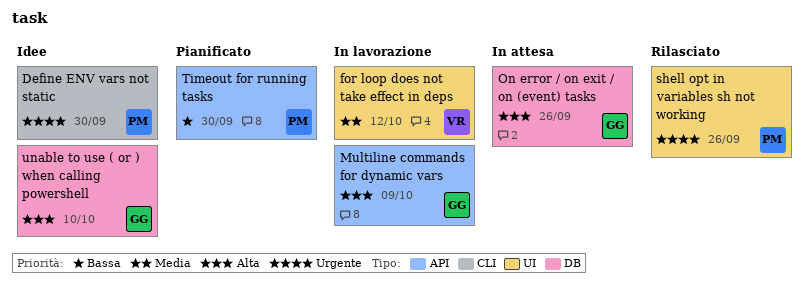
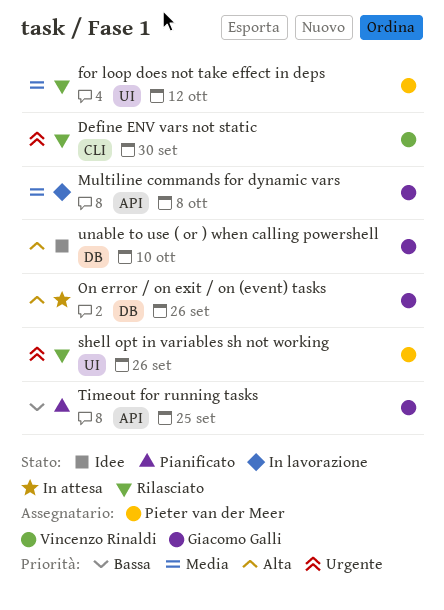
Define ENV vars not static, status: Idee -> Rilasciato
Define ENV vars not static, owner: Pieter van der Meer -> Vincenzo Rinaldi
for loop does not take effect in deps, status: In lavorazione -> Rilasciato
for loop does not take effect in deps, owner: Vincenzo Rinaldi -> Pieter van der Meer
Multiline commands for dynamic vars, priority: Alta -> Media
Multiline commands for dynamic vars, due: Oct 9 -> Oct 8
Timeout for running tasks, owner: Pieter van der Meer -> Giacomo Galli
Timeout for running tasks, due: Sep 30 -> Sep 25

